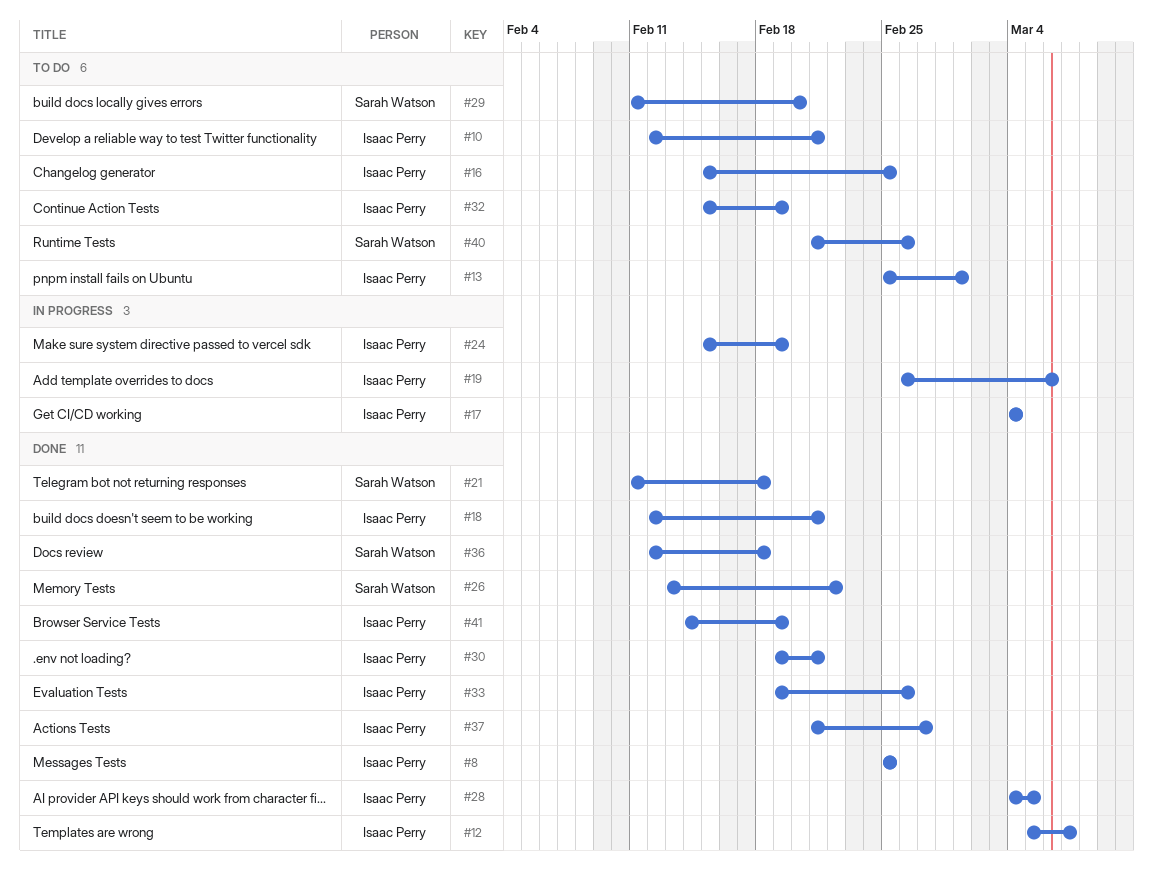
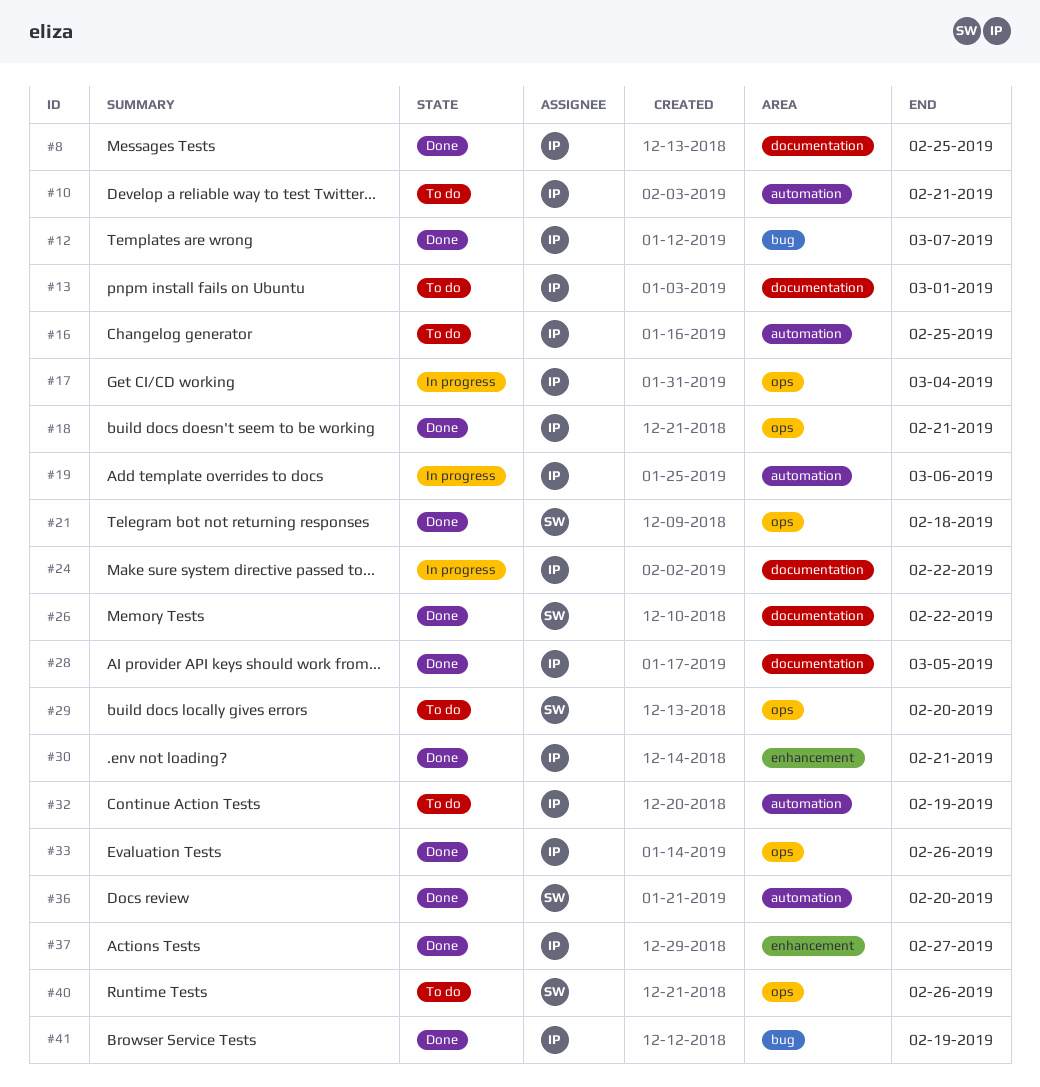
#24, due: Feb 19 -> Feb 22
#36, due: Feb 18 -> Feb 20

